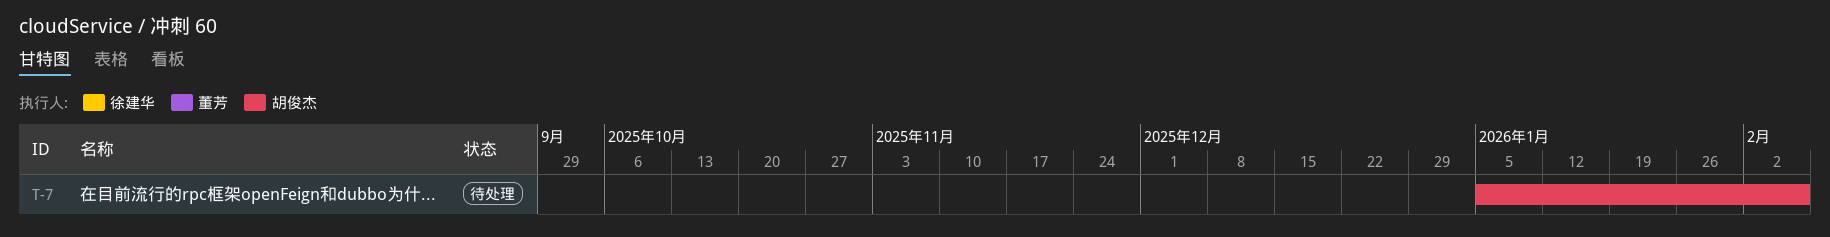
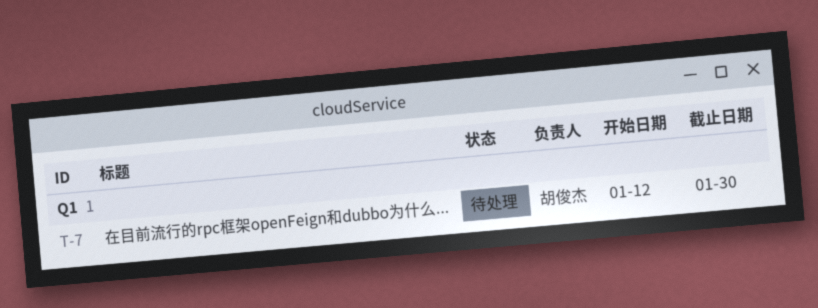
T-7, start: Jan 5 -> Jan 12
T-7, due: Feb 6 -> Jan 30

